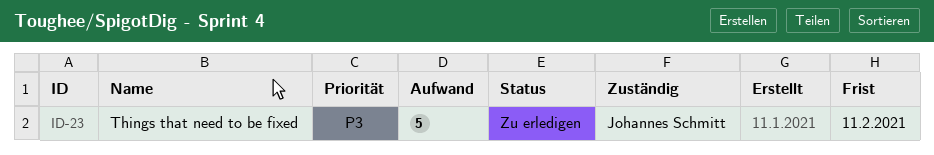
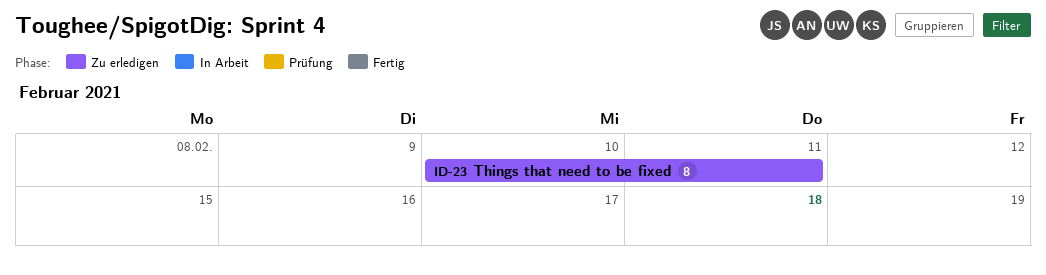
ID-23, estimate: 5 -> 8

